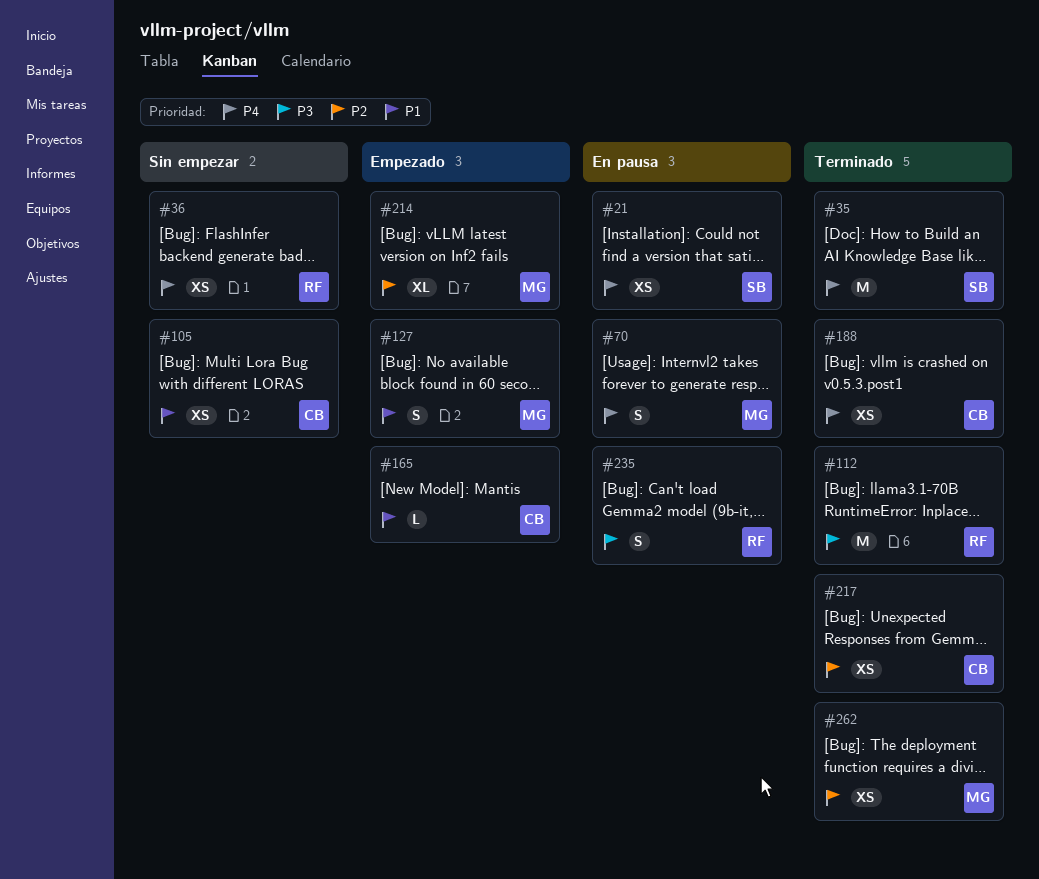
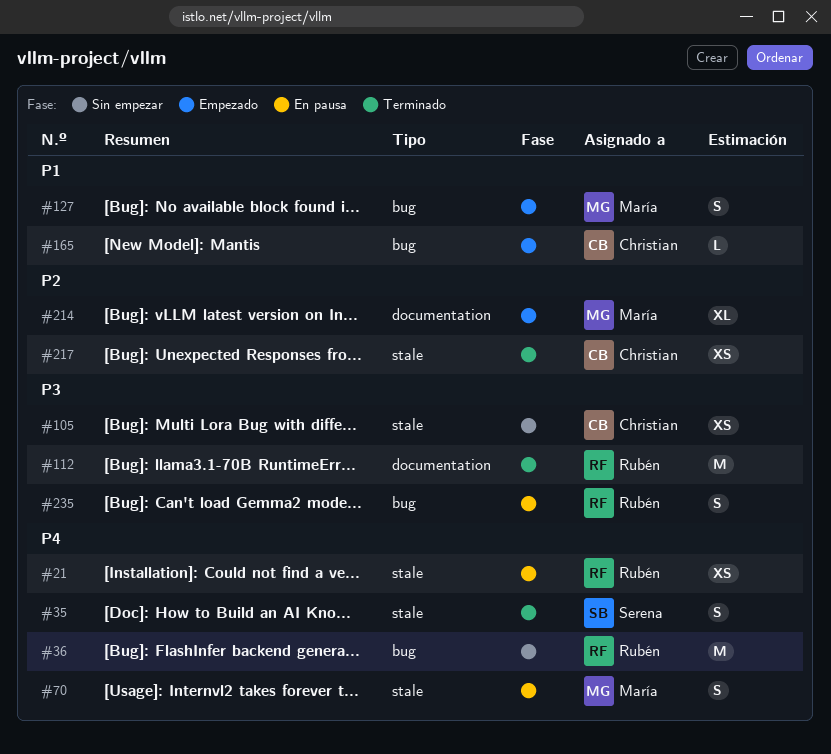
#21, owner: Serena -> Rubén
#35, estimate: M -> S
#36, estimate: XS -> M
#105, priority: P1 -> P3
#188: present -> none
#262: present -> none

